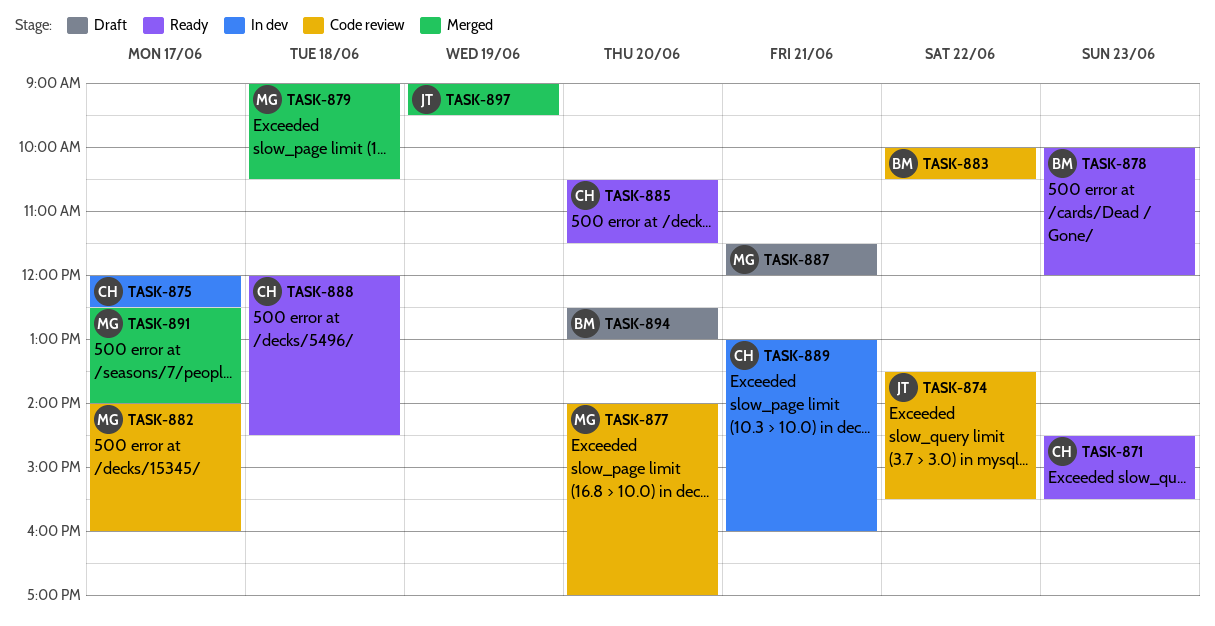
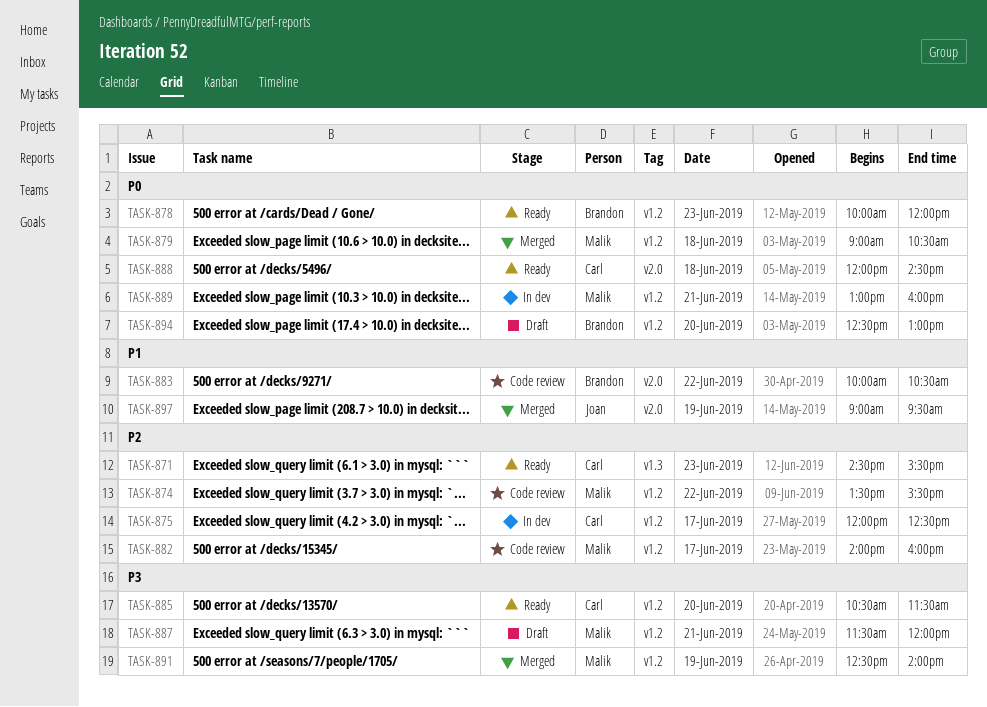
TASK-874, owner: Joan -> Malik
TASK-877: present -> none
TASK-889, owner: Carl -> Malik
TASK-891, day: Jun 17 -> Jun 19

